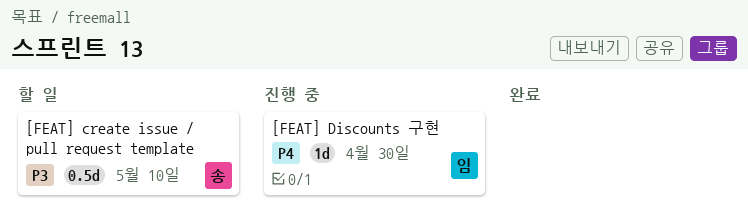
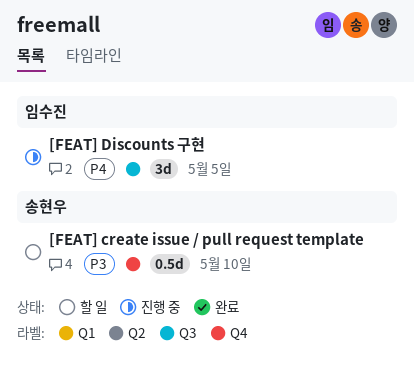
[FEAT] Discounts 구현, estimate: 1d -> 3d
[FEAT] Discounts 구현, due: Apr 30 -> May 5

